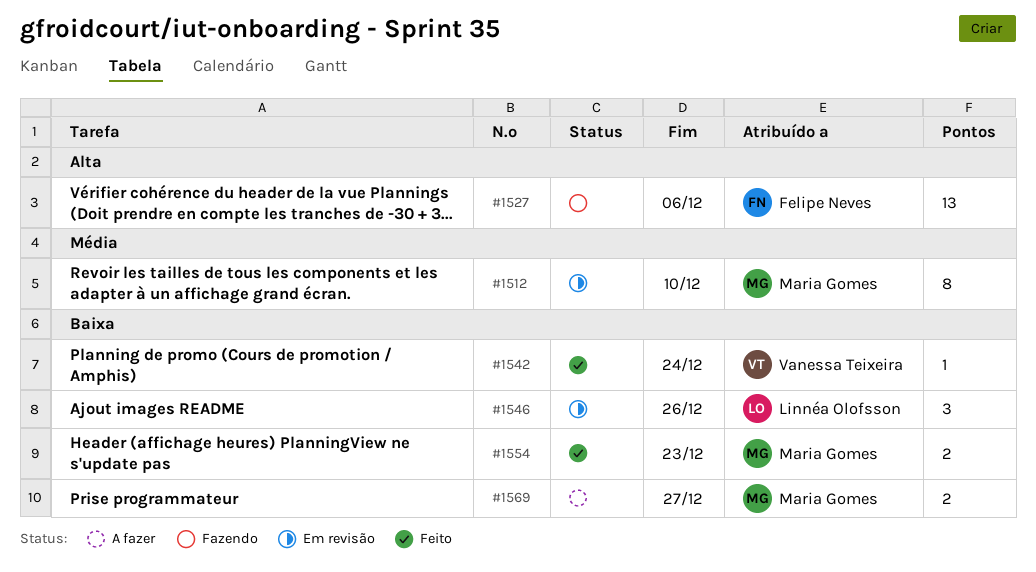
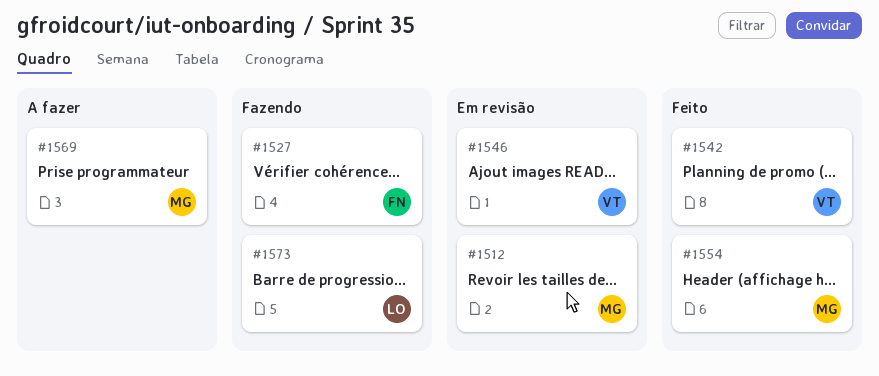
#1546, owner: Linnéa Olofsson -> Vanessa Teixeira
#1573: none -> present

